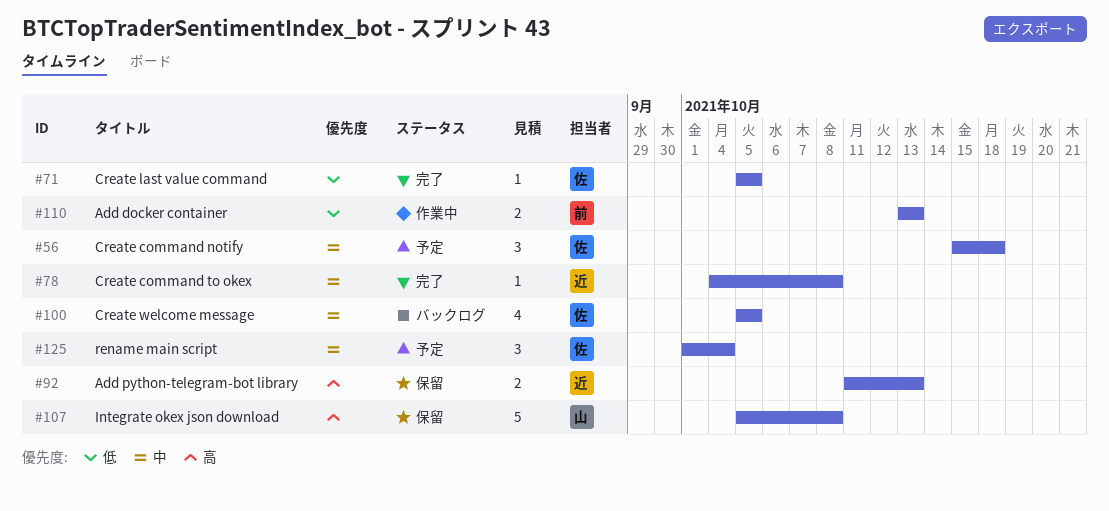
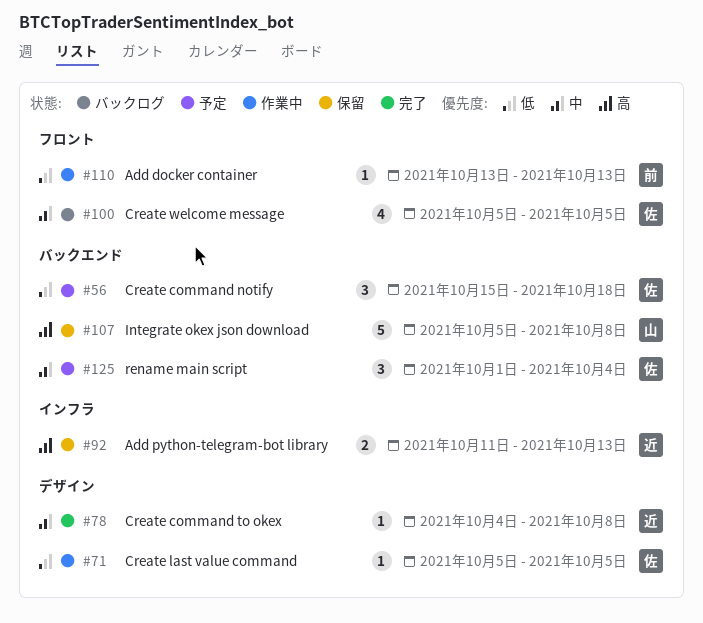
#56, priority: 中 -> 低
#71, status: 完了 -> 作業中
#110, estimate: 2 -> 1

